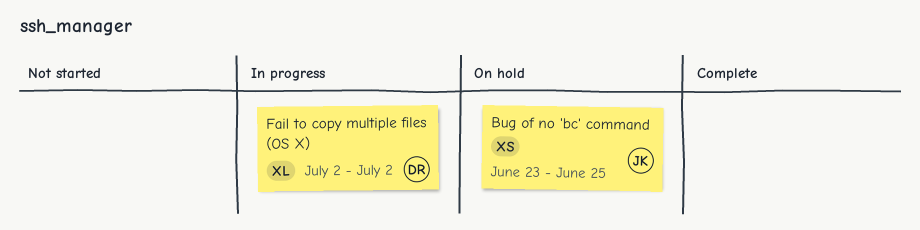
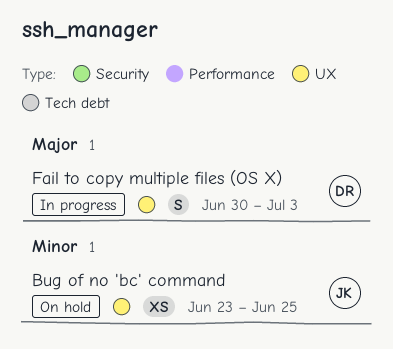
Fail to copy multiple files (OS X), estimate: XL -> S
Fail to copy multiple files (OS X), start: Jul 2 -> Jun 30
Fail to copy multiple files (OS X), due: Jul 2 -> Jul 3

